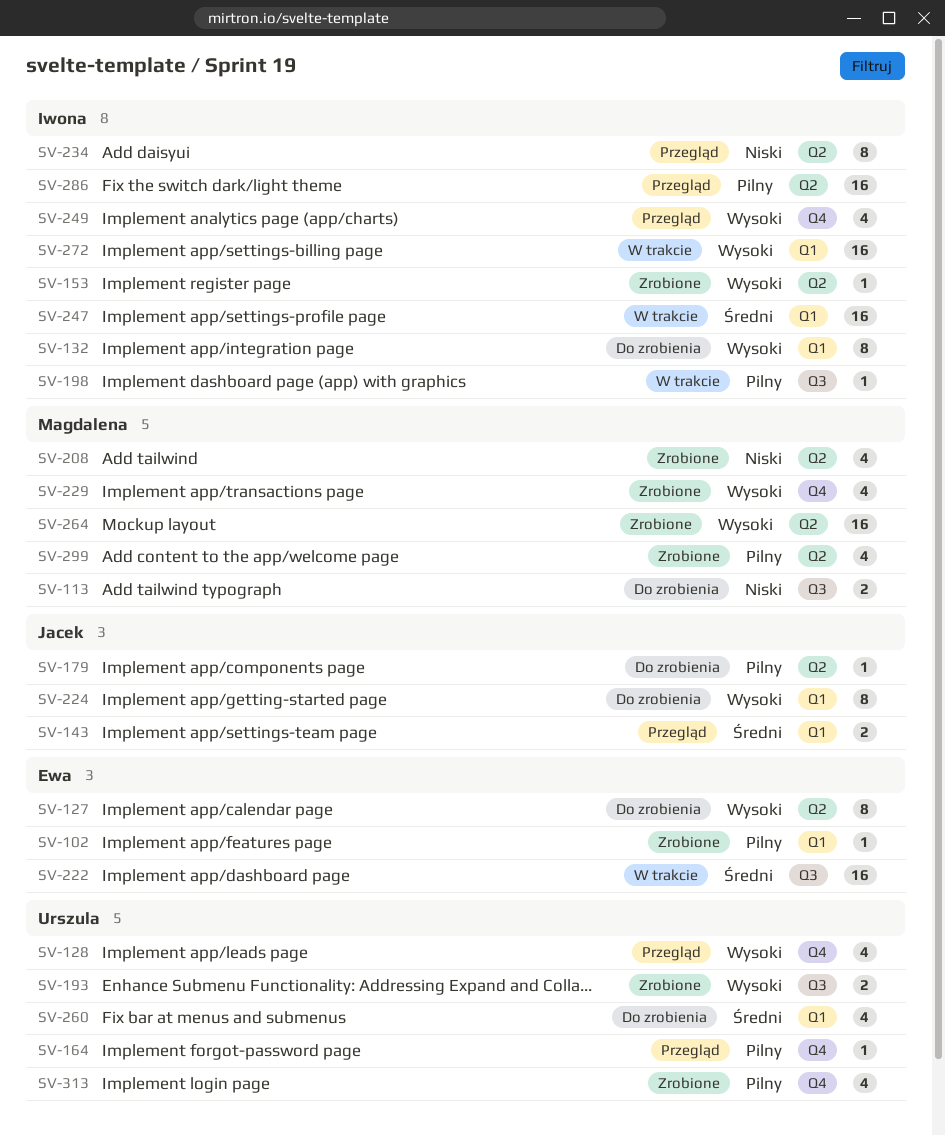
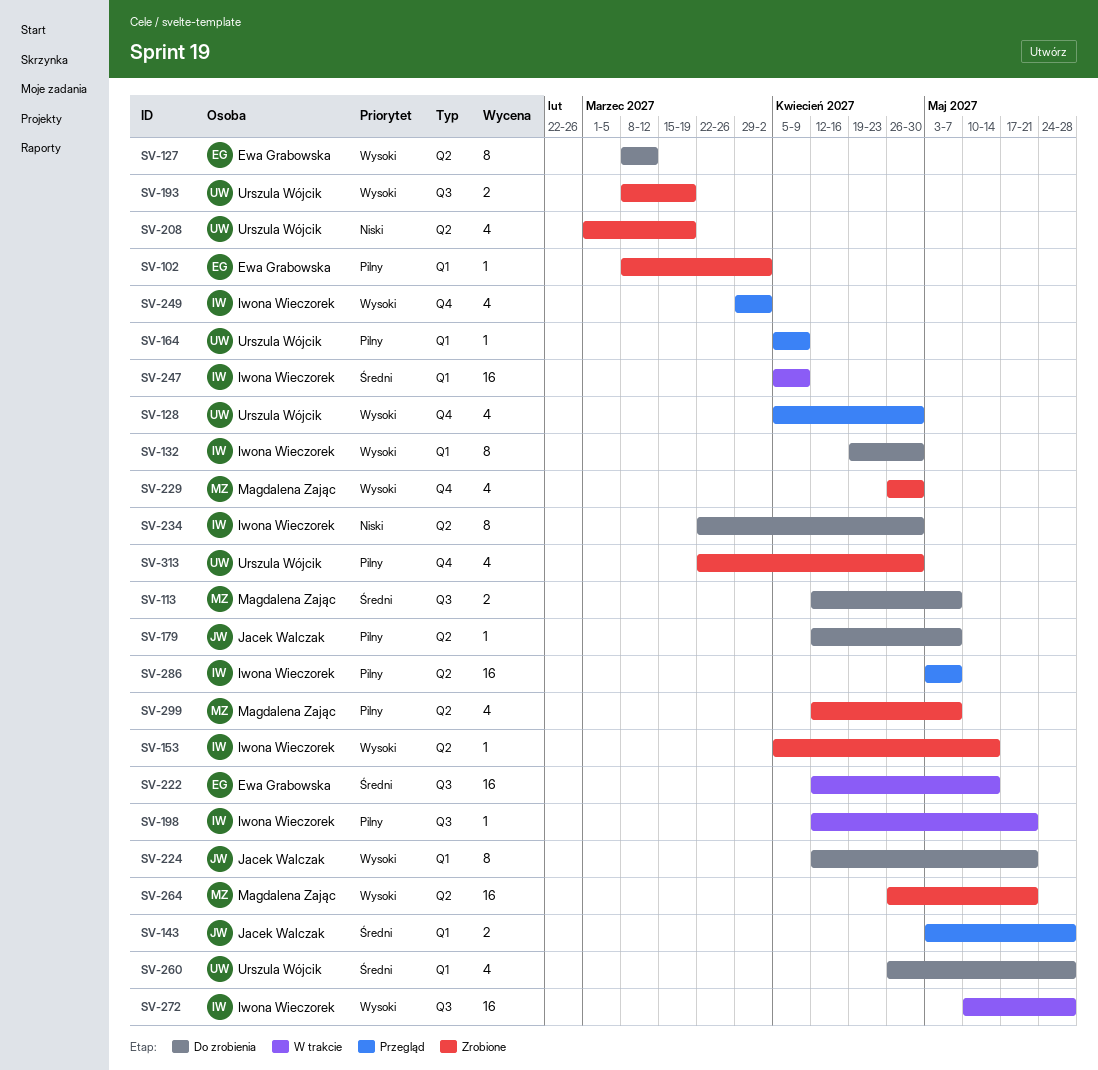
SV-113, priority: Niski -> Średni
SV-164, label: Q4 -> Q1
SV-208, owner: Magdalena Zając -> Urszula Wójcik
SV-234, status: Przegląd -> Do zrobienia
SV-272, label: Q1 -> Q3

